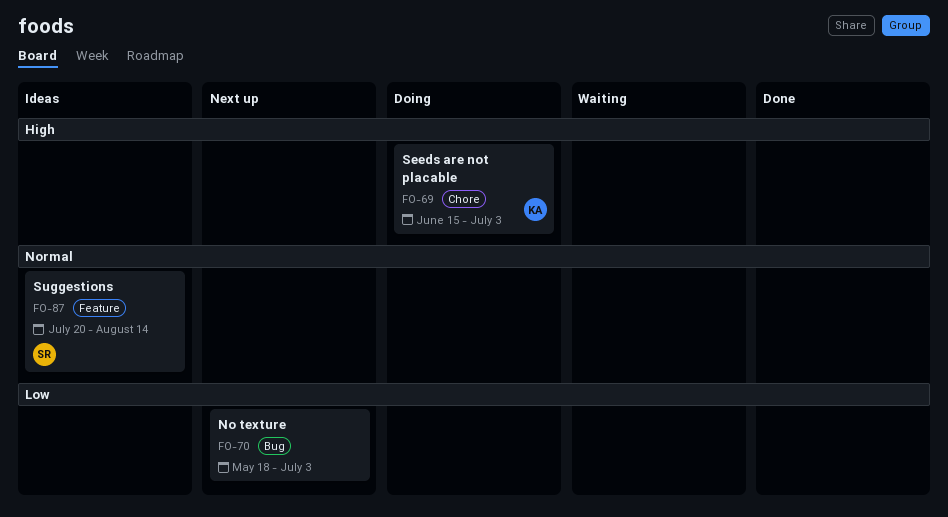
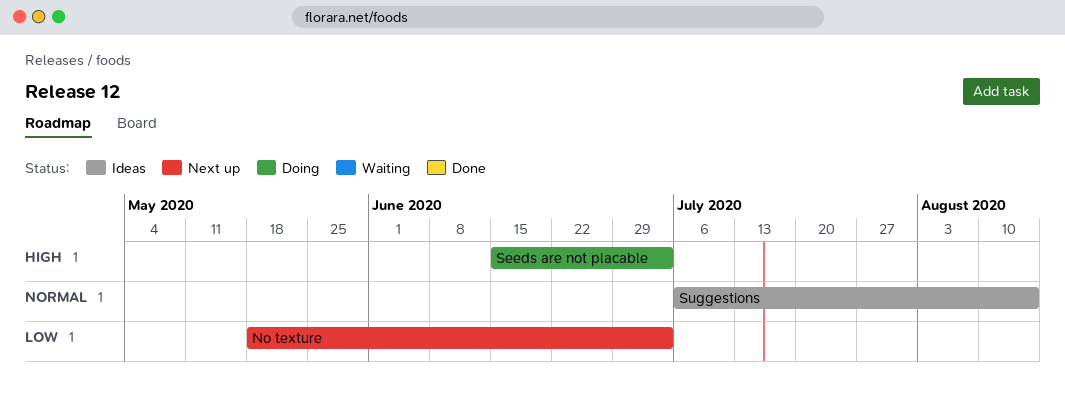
Suggestions, start: Jul 20 -> Jul 6

